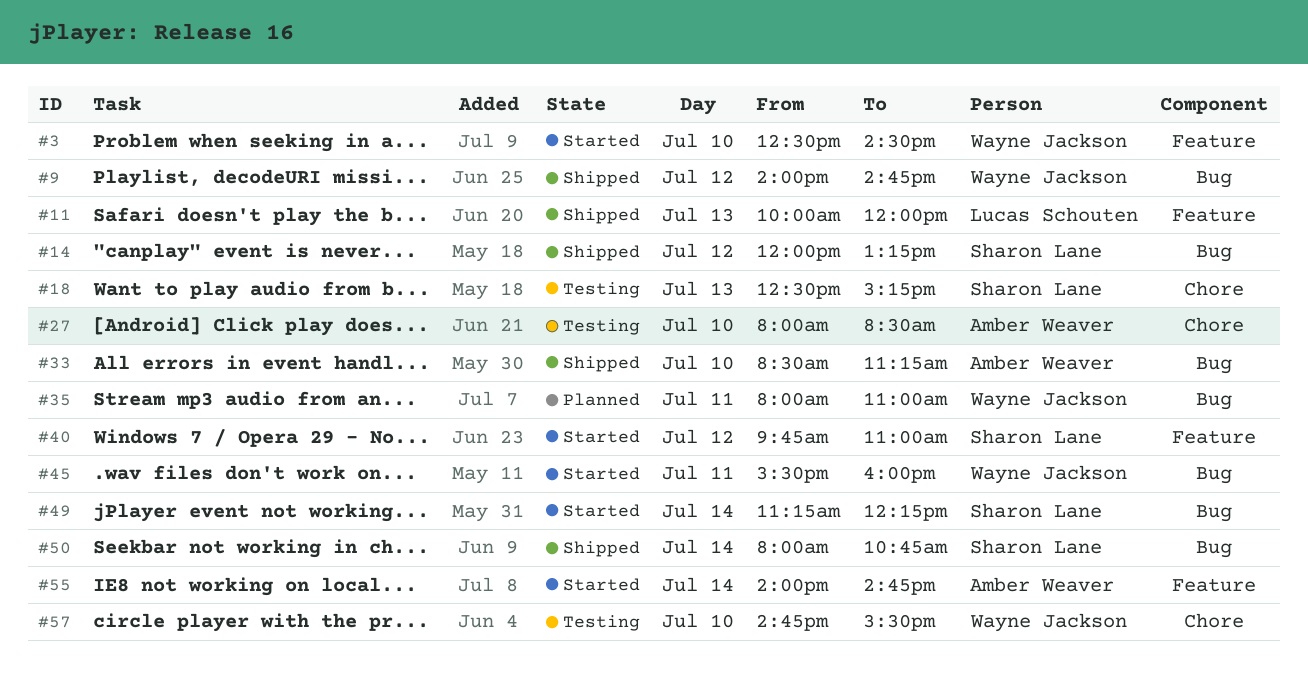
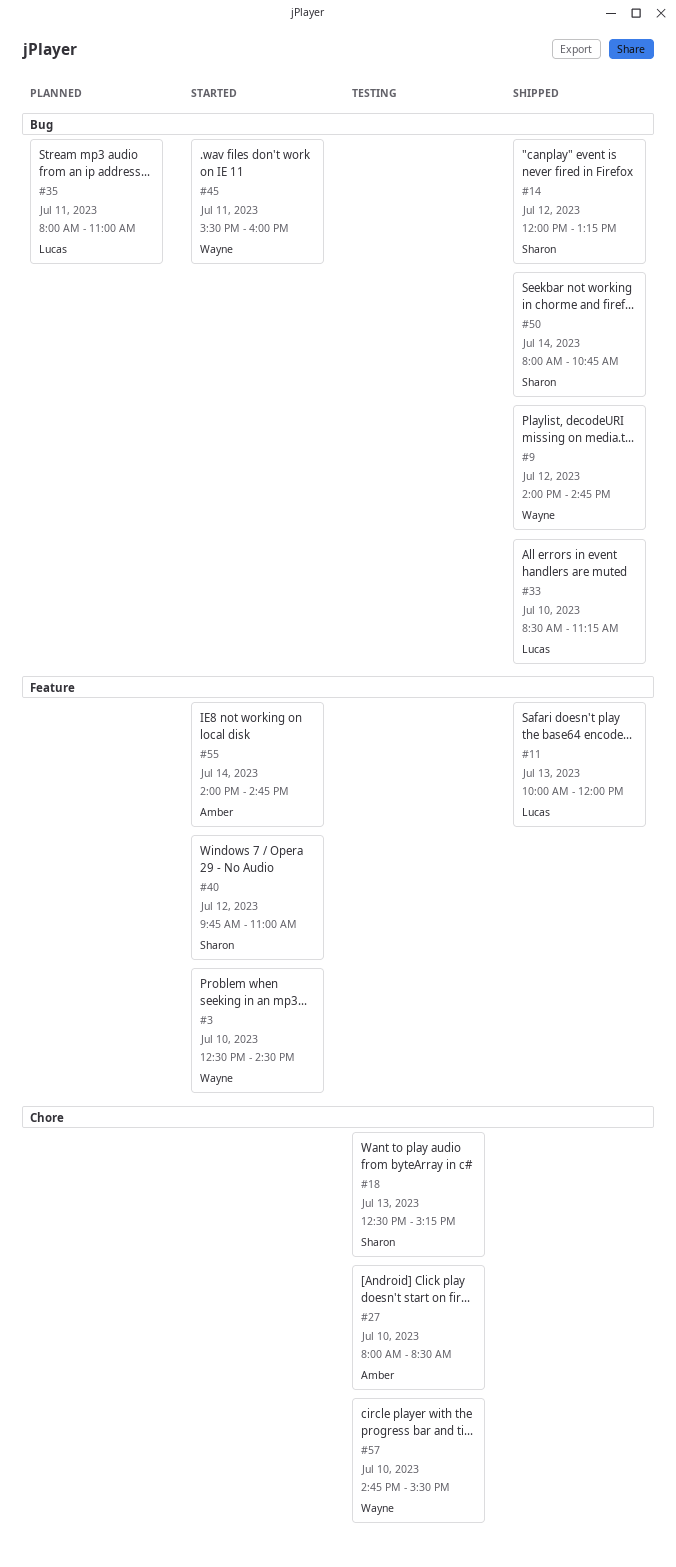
#33, owner: Amber Weaver -> Lucas Schouten
#35, owner: Wayne Jackson -> Lucas Schouten
#49: present -> none

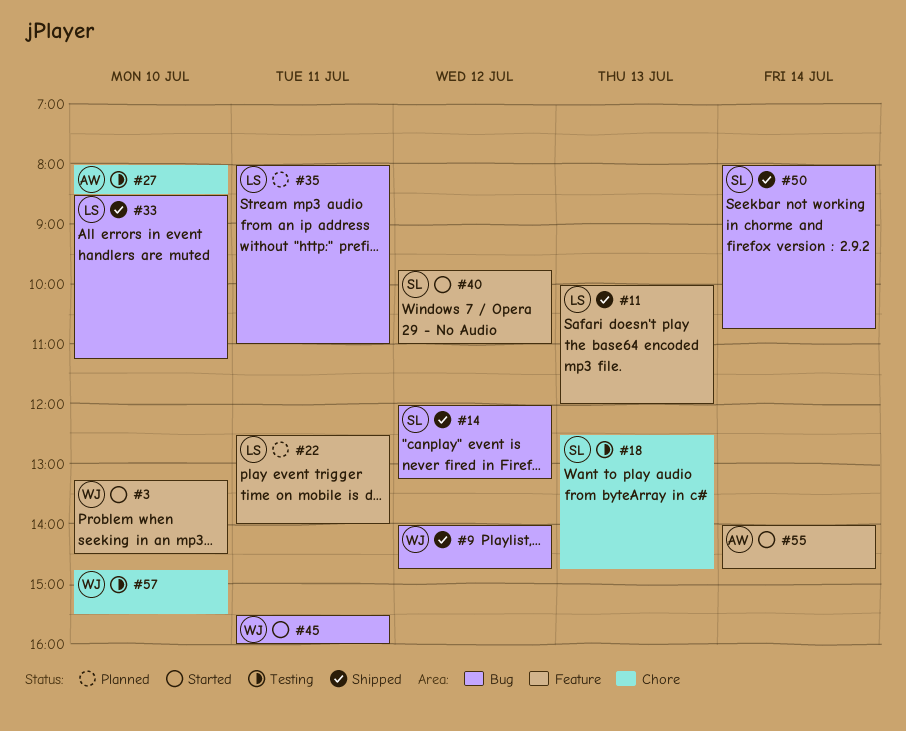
#3, begins: 12:30 -> 13:15
#18, ends: 15:15 -> 14:45
#22: none -> present

